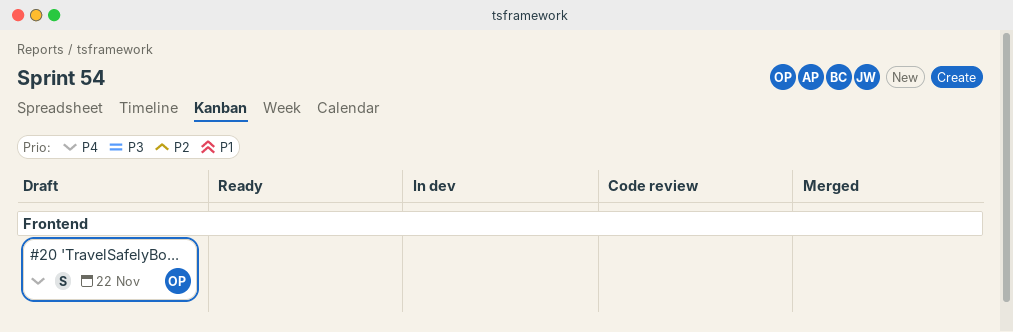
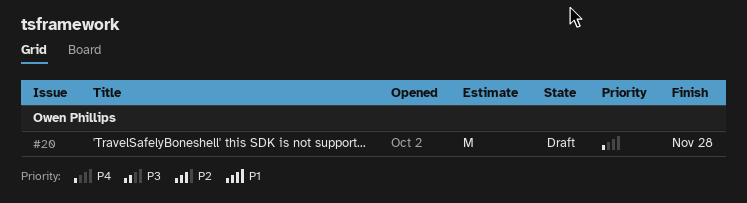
#20, estimate: S -> M
#20, due: Nov 22 -> Nov 28

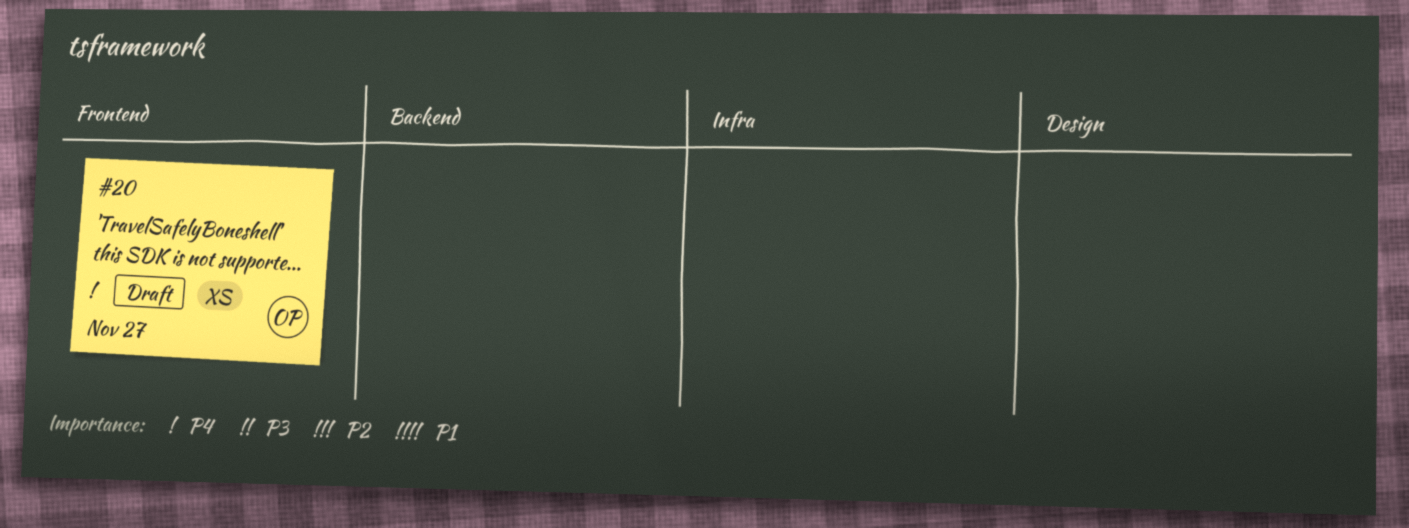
#20, estimate: M -> XS
#20, due: Nov 28 -> Nov 27

